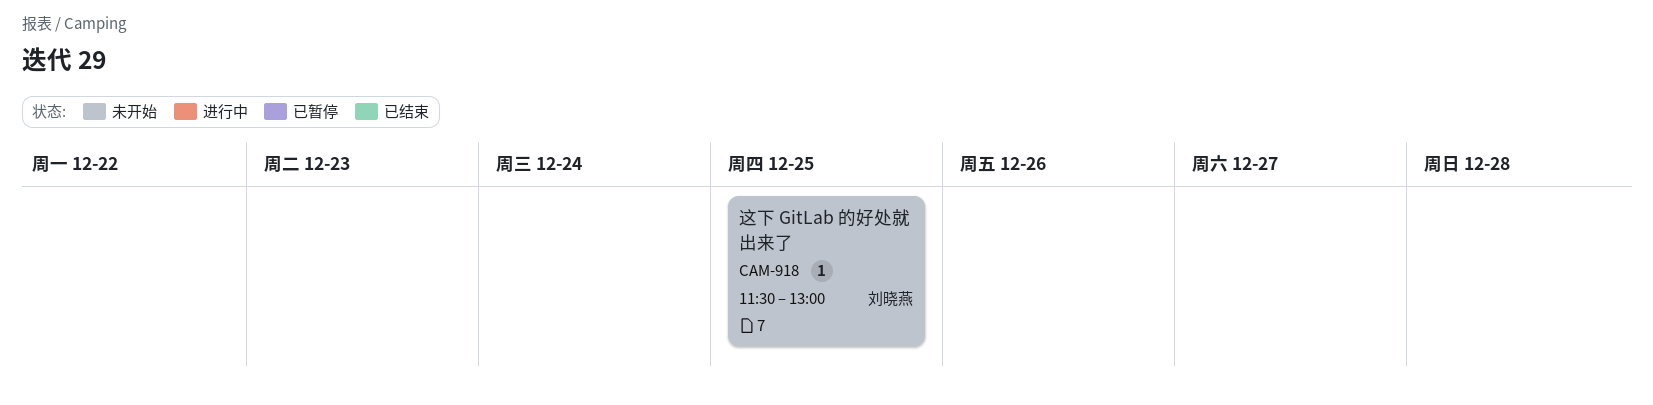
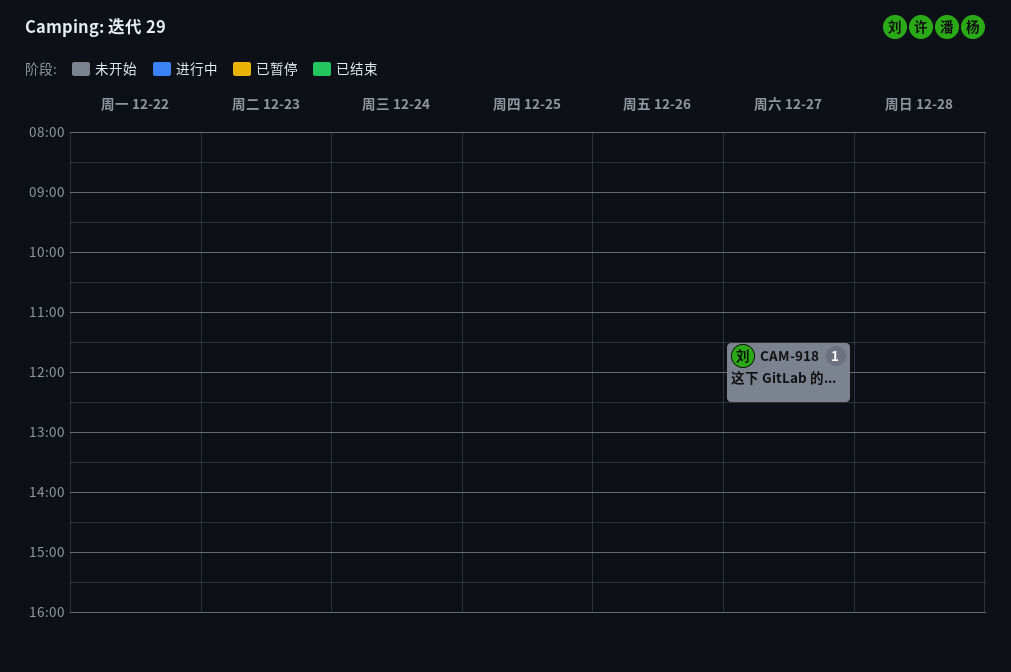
CAM-918, day: Dec 25 -> Dec 27
CAM-918, ends: 13:00 -> 12:30

